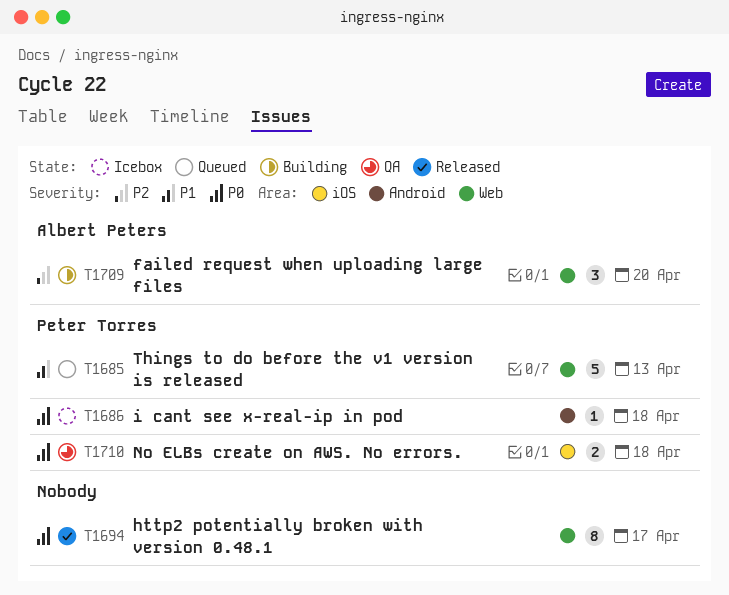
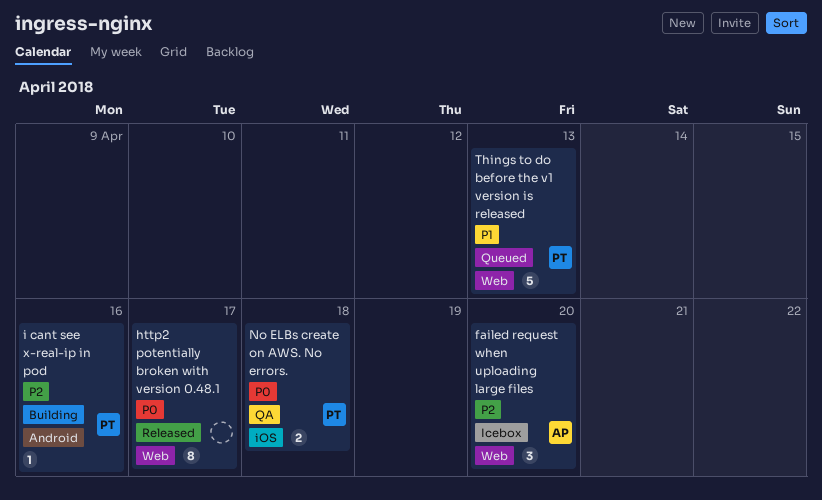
failed request when uploading large files, status: Building -> Icebox
i cant see x-real-ip in pod, status: Icebox -> Building
i cant see x-real-ip in pod, priority: P0 -> P2
i cant see x-real-ip in pod, due: Apr 18 -> Apr 16

